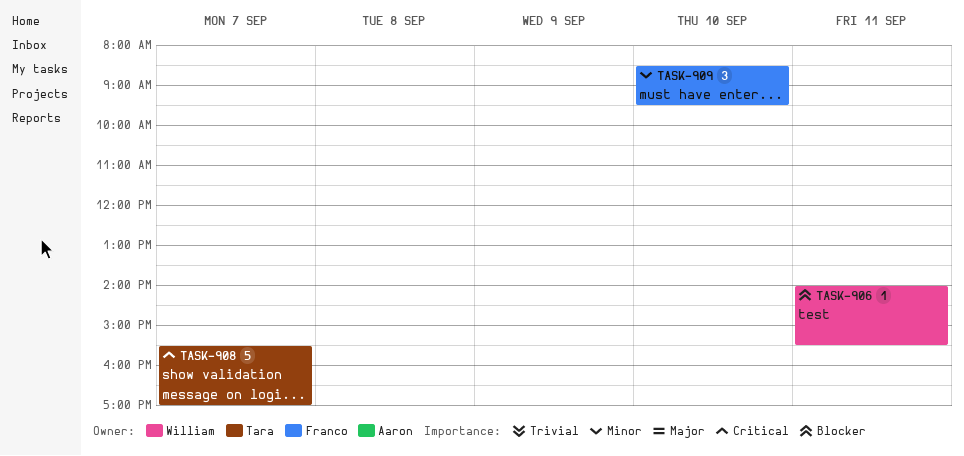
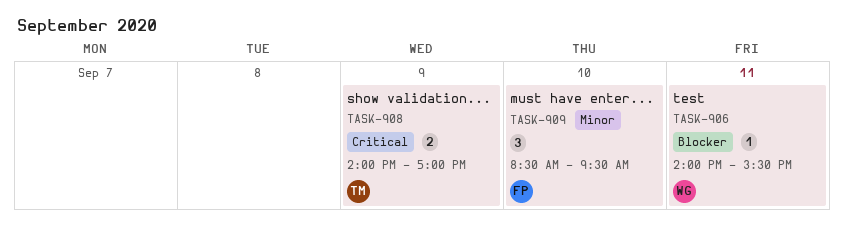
TASK-908, estimate: 5 -> 2
TASK-908, day: Sep 7 -> Sep 9
TASK-908, begins: 15:30 -> 14:00

